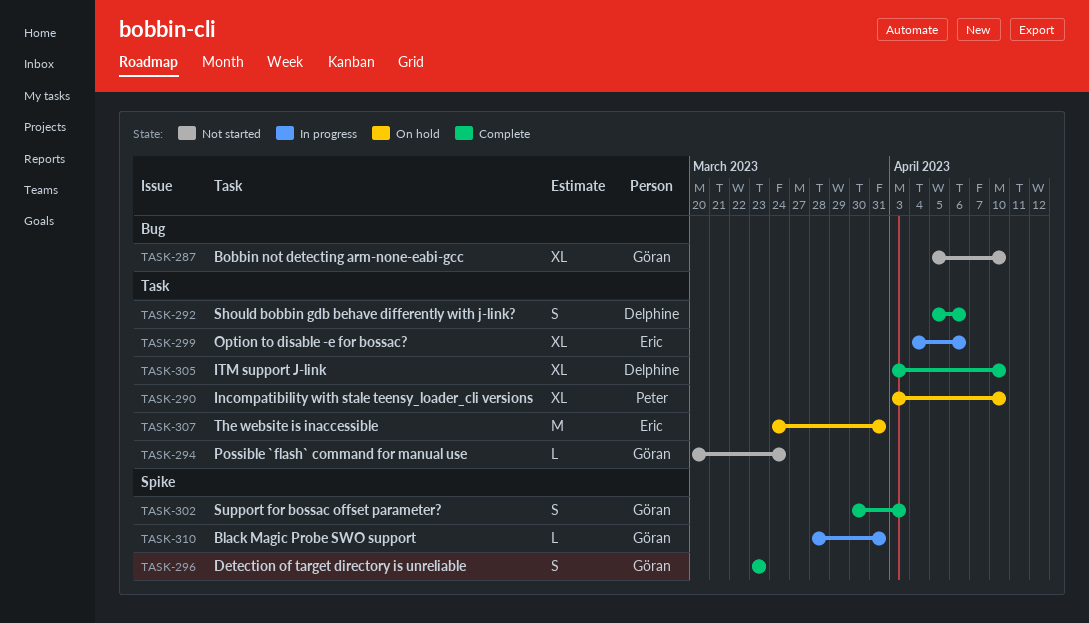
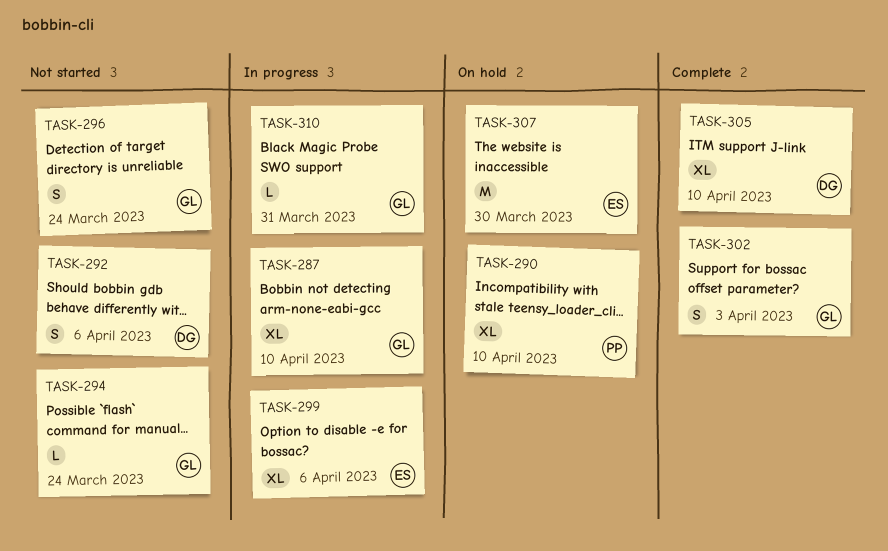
TASK-287, status: Not started -> In progress
TASK-292, status: Complete -> Not started
TASK-296, status: Complete -> Not started
TASK-296, due: Mar 23 -> Mar 24
TASK-307, due: Mar 31 -> Mar 30

